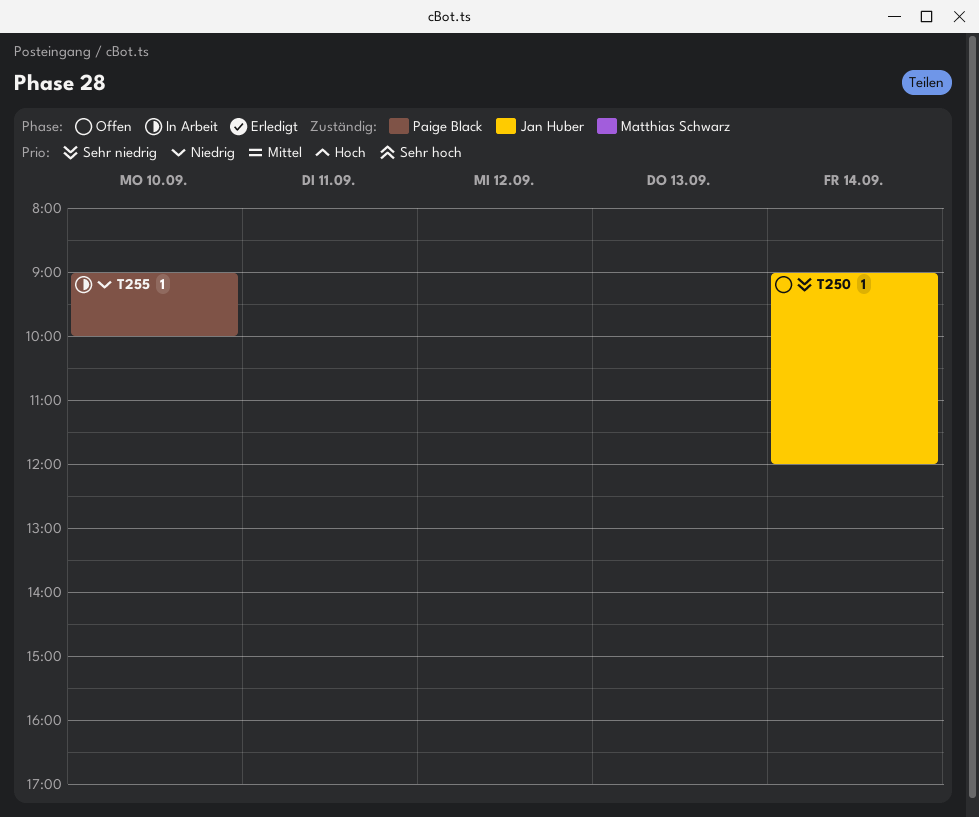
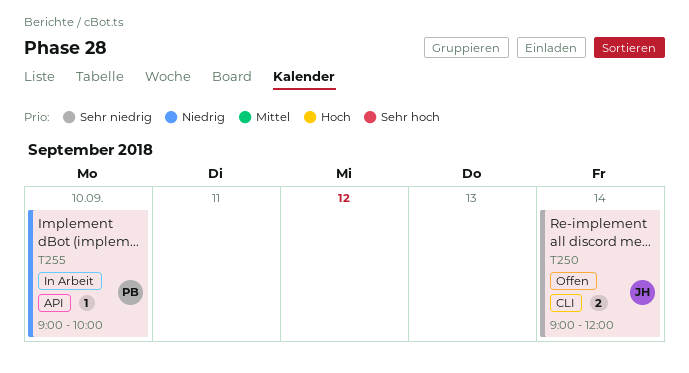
T250, estimate: 1 -> 2

